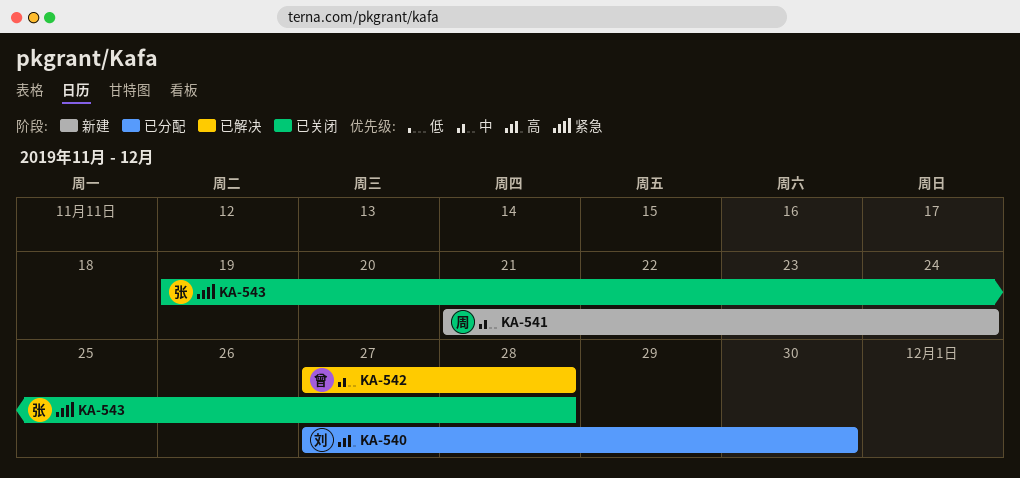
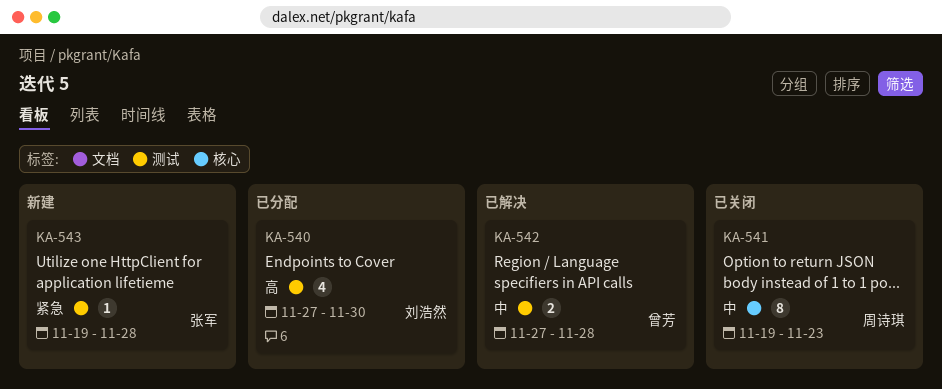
KA-541, status: 新建 -> 已关闭
KA-541, start: Nov 21 -> Nov 19
KA-541, due: Nov 24 -> Nov 23
KA-543, status: 已关闭 -> 新建

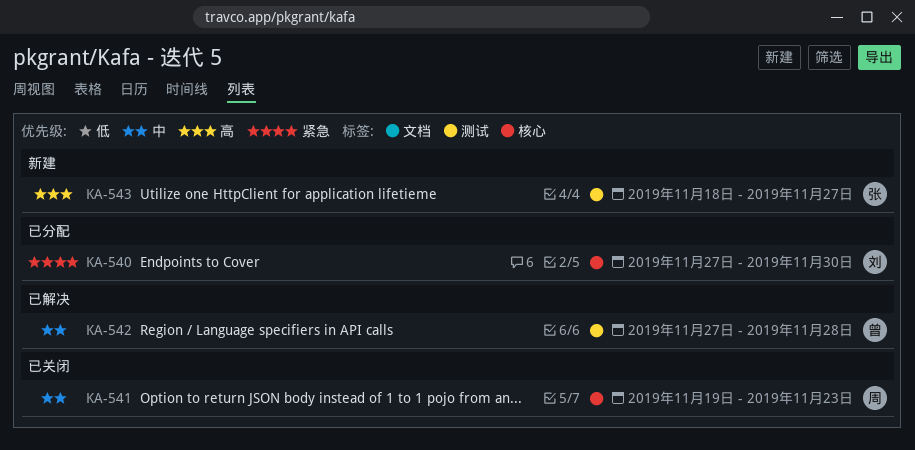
KA-540, priority: 高 -> 紧急
KA-540, label: 测试 -> 核心
KA-543, priority: 紧急 -> 高
KA-543, start: Nov 19 -> Nov 18
KA-543, due: Nov 28 -> Nov 27

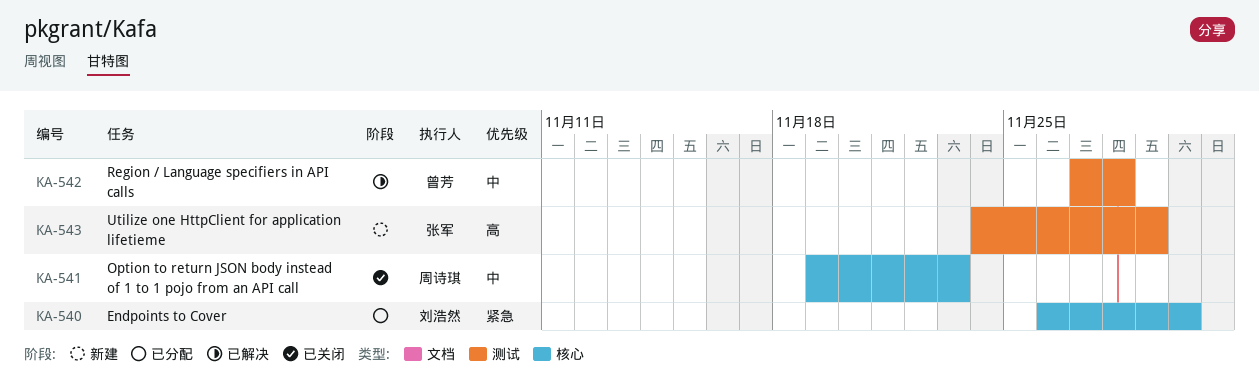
KA-540, start: Nov 27 -> Nov 26
KA-543, start: Nov 18 -> Nov 24
KA-543, due: Nov 27 -> Nov 29

